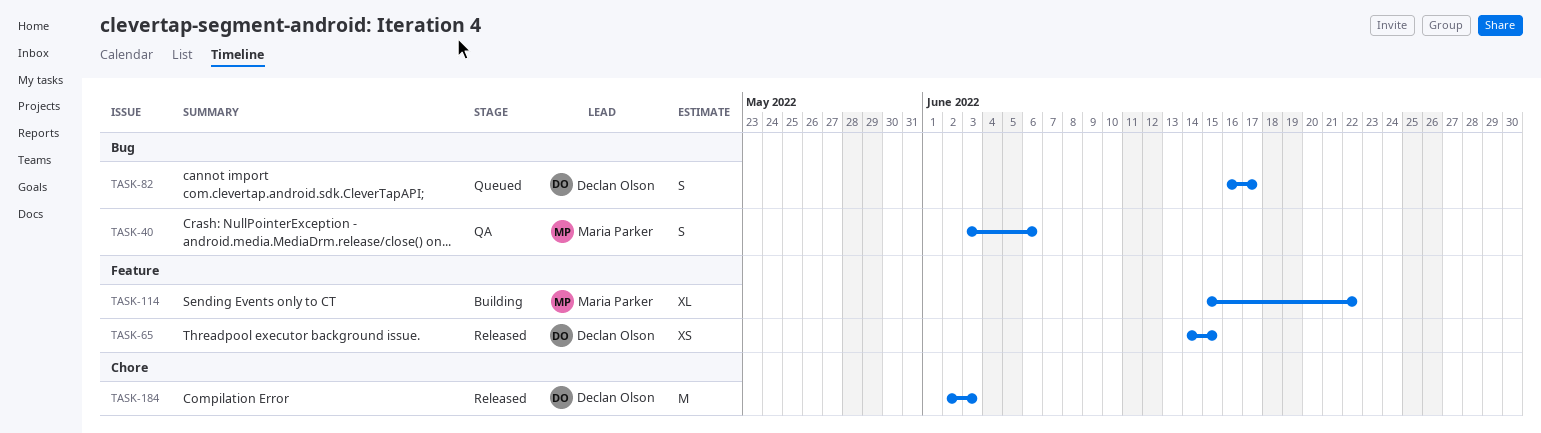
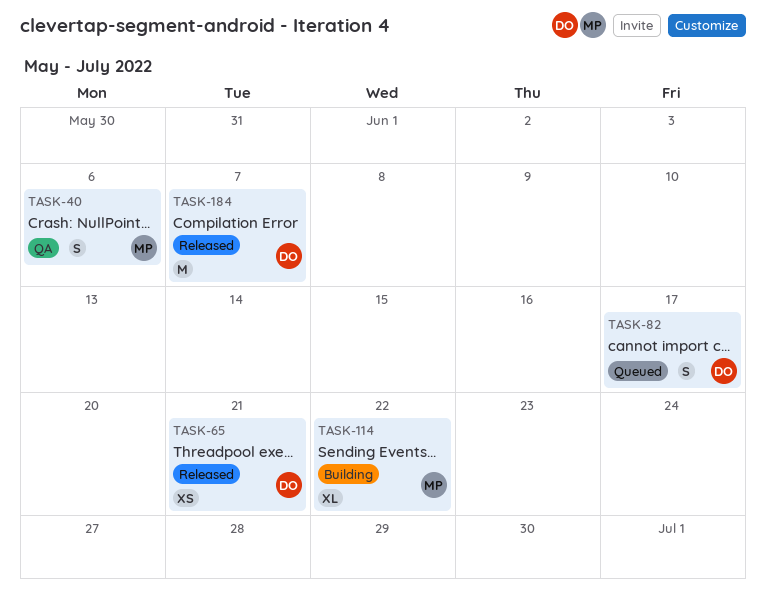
TASK-65, due: Jun 15 -> Jun 21
TASK-184, due: Jun 3 -> Jun 7

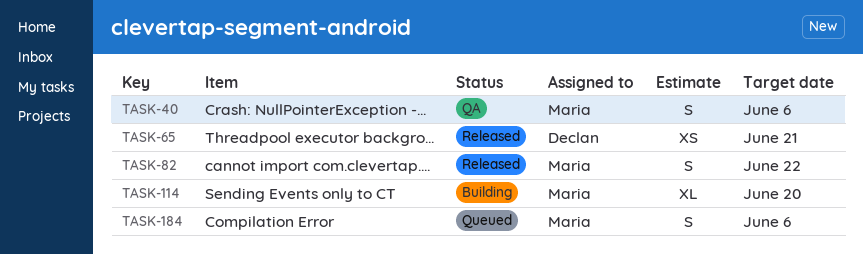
TASK-82, status: Queued -> Released
TASK-82, owner: Declan -> Maria
TASK-82, due: Jun 17 -> Jun 22
TASK-114, due: Jun 22 -> Jun 20
TASK-184, status: Released -> Queued
TASK-184, owner: Declan -> Maria
TASK-184, estimate: M -> S
TASK-184, due: Jun 7 -> Jun 6

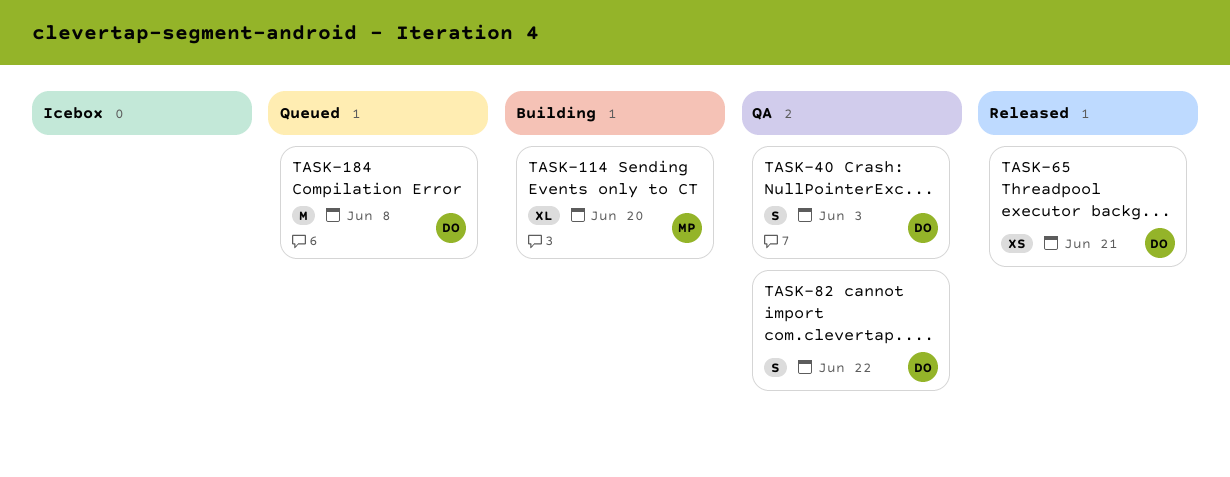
TASK-40, owner: Maria -> Declan
TASK-40, due: Jun 6 -> Jun 3
TASK-82, status: Released -> QA
TASK-82, owner: Maria -> Declan
TASK-184, owner: Maria -> Declan
TASK-184, estimate: S -> M
TASK-184, due: Jun 6 -> Jun 8

